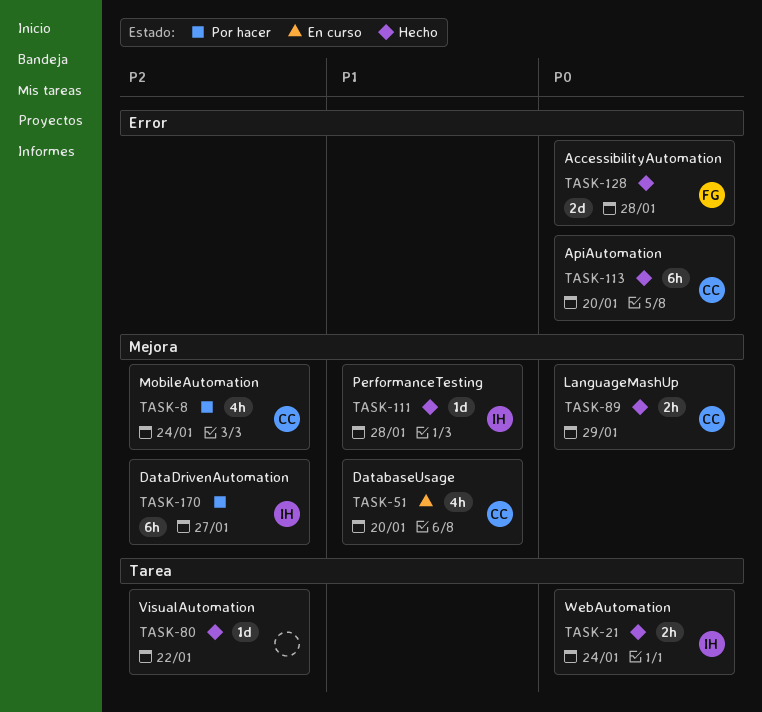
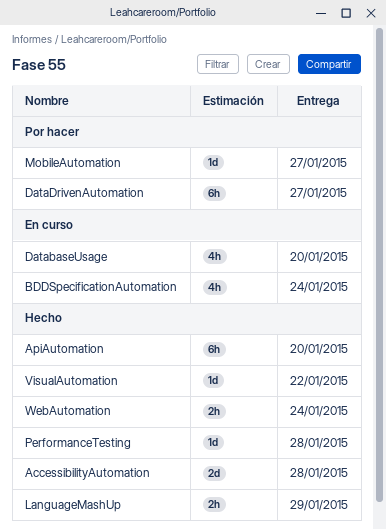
BDDSpecificationAutomation: none -> present
MobileAutomation, estimate: 4h -> 1d
MobileAutomation, due: Jan 24 -> Jan 27

